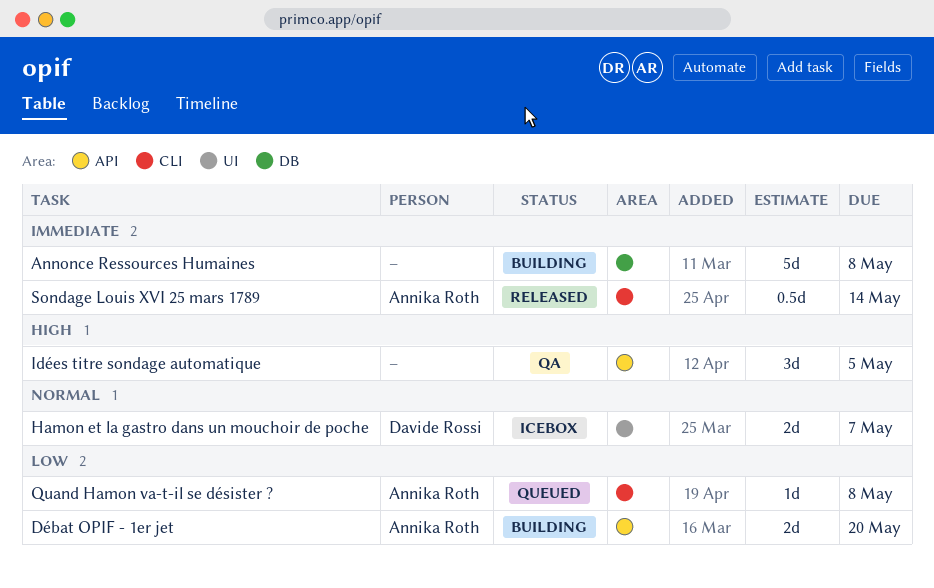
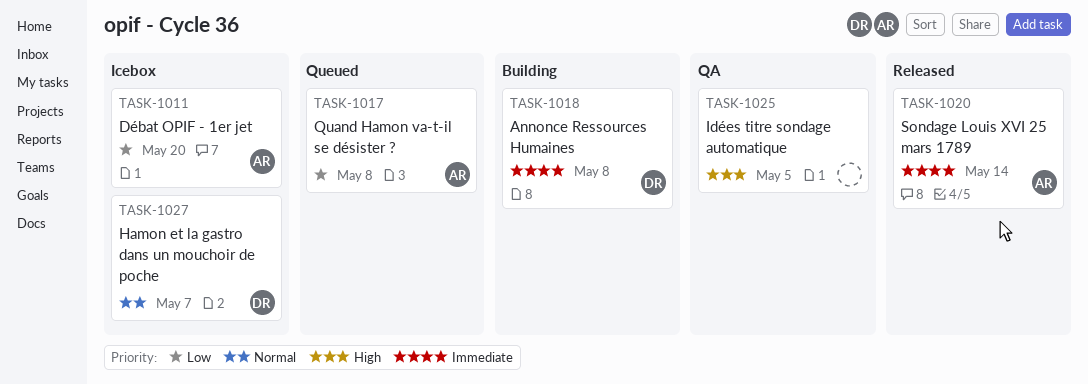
Annonce Ressources Humaines, owner: none -> Davide Rossi
Débat OPIF - 1er jet, status: Building -> Icebox

